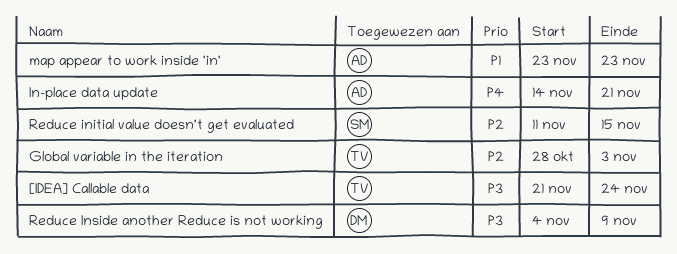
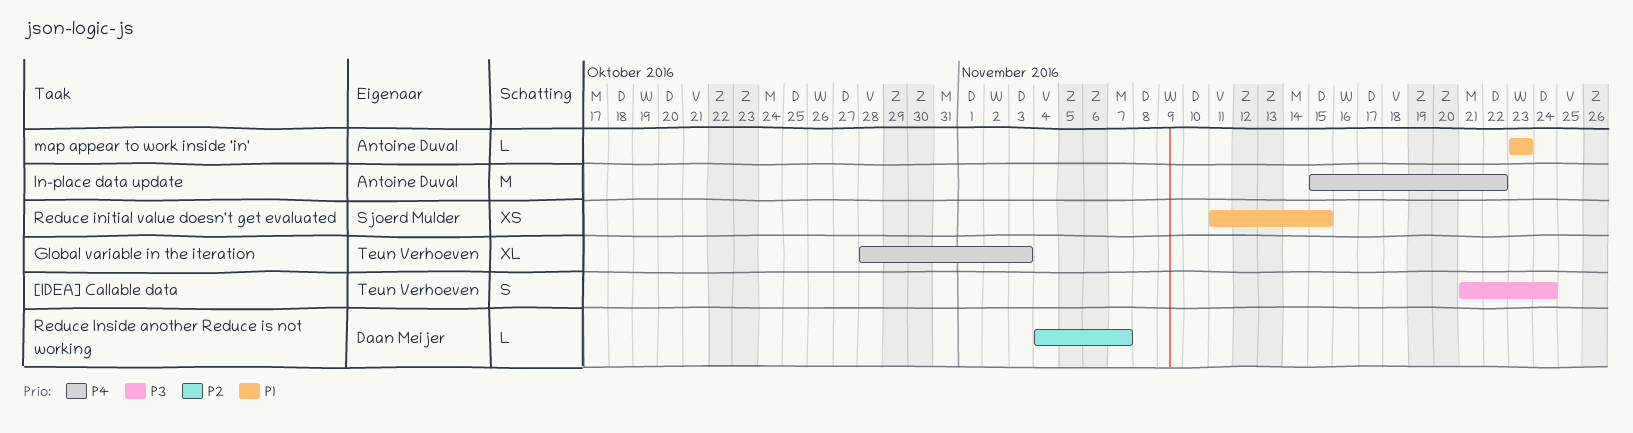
Global variable in the iteration, priority: P2 -> P4
In-place data update, start: Nov 14 -> Nov 15
In-place data update, due: Nov 21 -> Nov 22
Reduce initial value doesn't get evaluated, priority: P2 -> P1
Reduce Inside another Reduce is not working, priority: P3 -> P2
Reduce Inside another Reduce is not working, due: Nov 9 -> Nov 7

